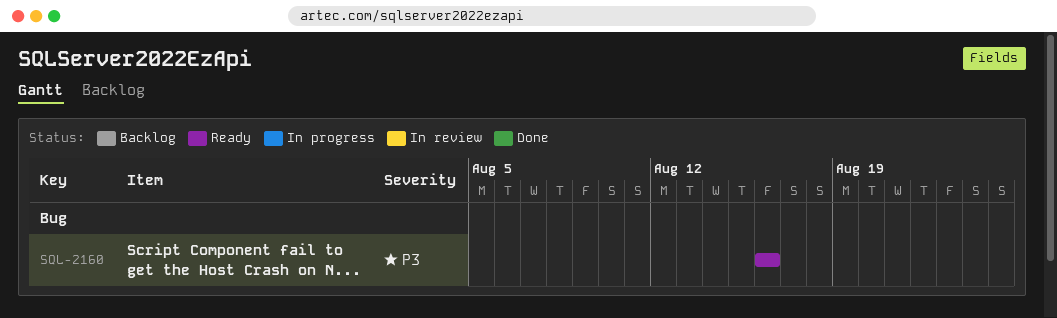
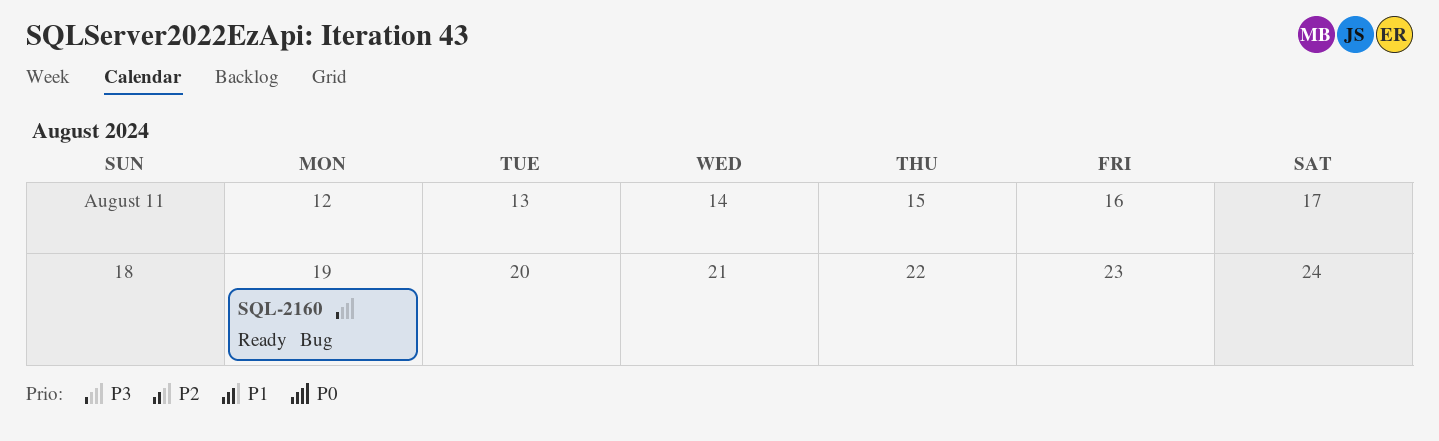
SQL-2160, due: Aug 16 -> Aug 19

